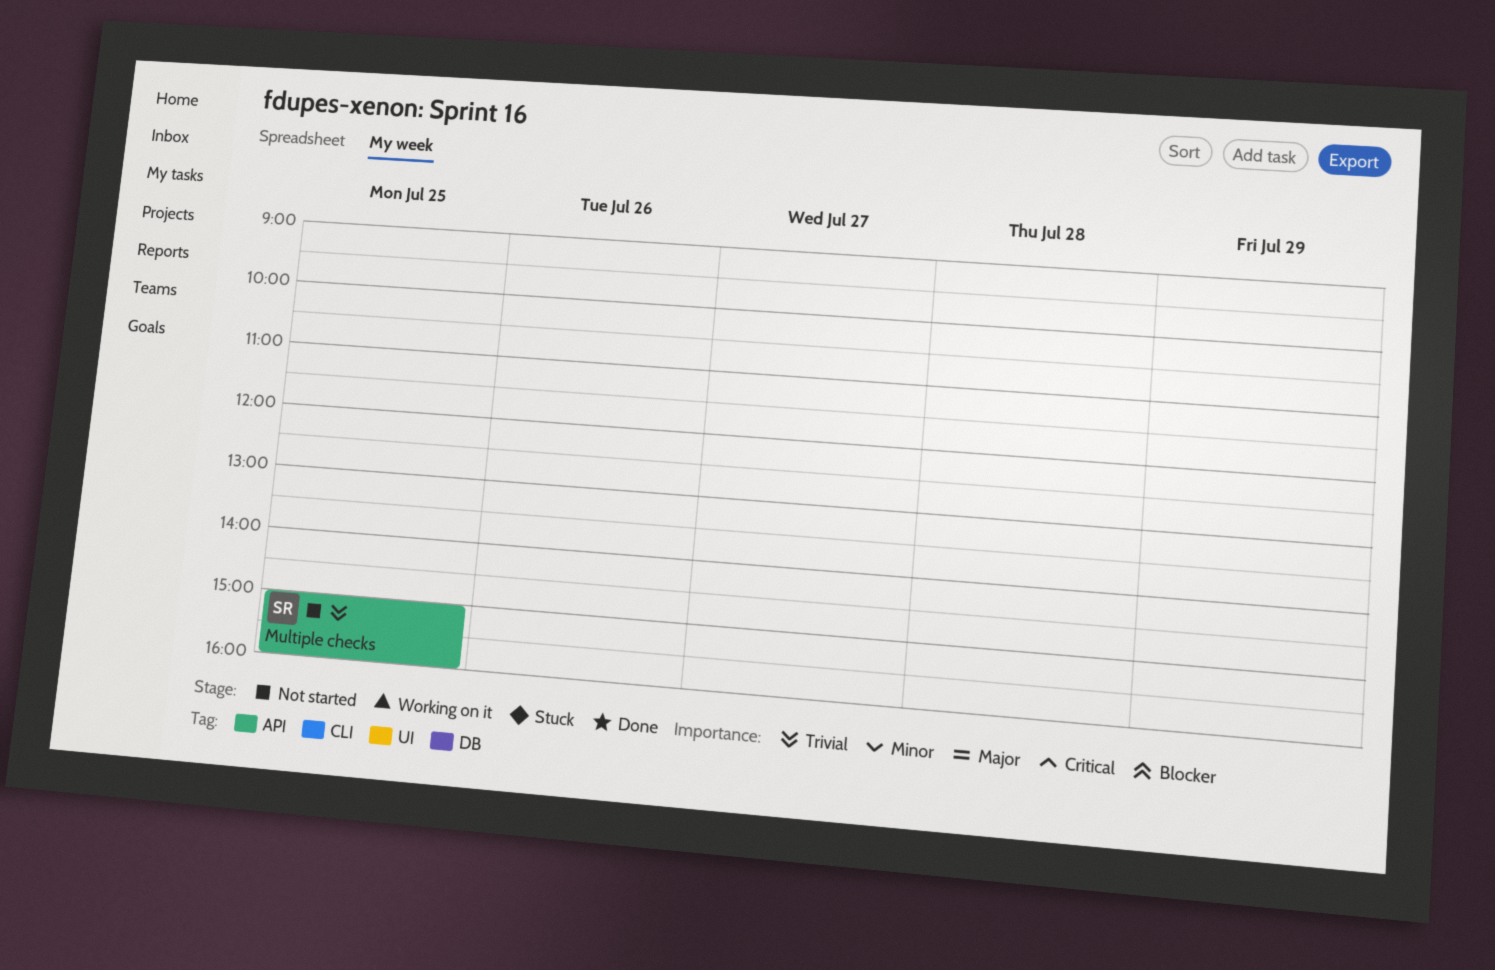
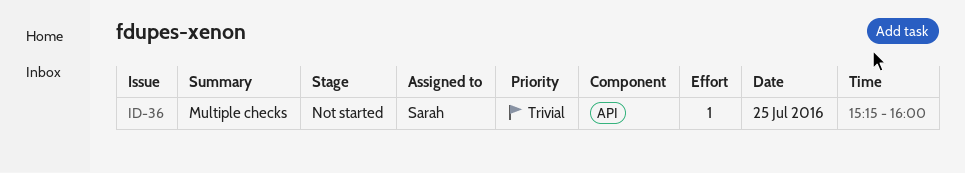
Multiple checks, begins: 15:00 -> 15:15

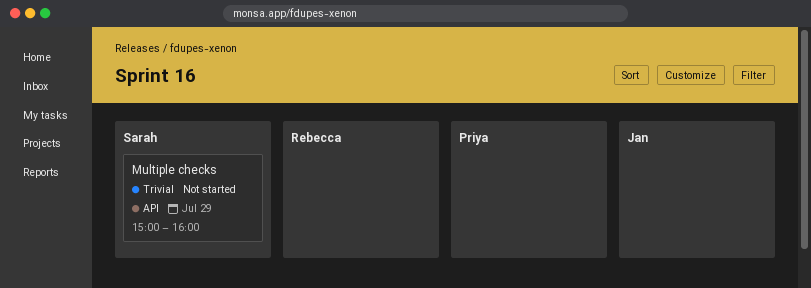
Multiple checks, day: Jul 25 -> Jul 29
Multiple checks, begins: 15:15 -> 15:00

